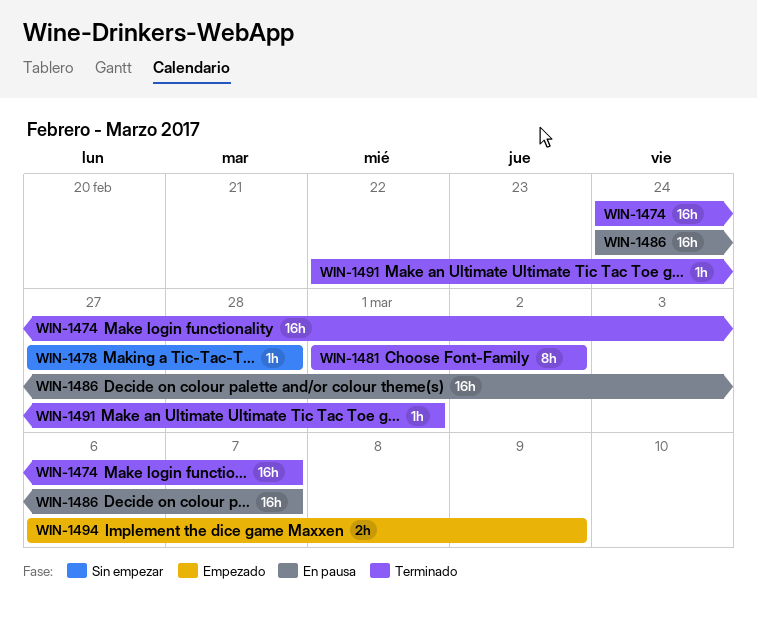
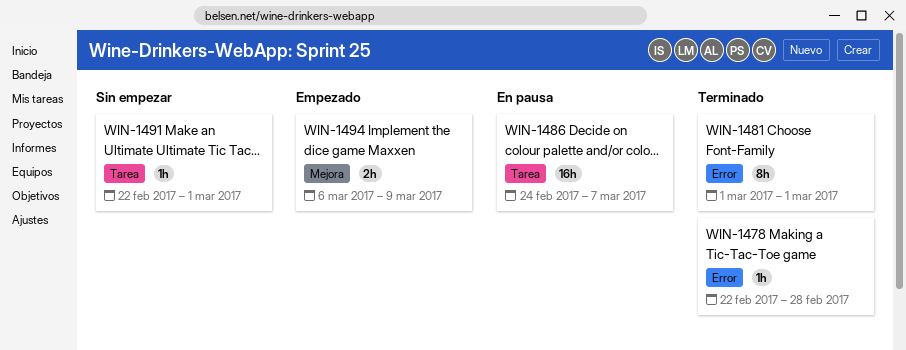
WIN-1474: present -> none
WIN-1478, status: Sin empezar -> Terminado
WIN-1478, start: Feb 27 -> Feb 22
WIN-1481, due: Mar 2 -> Mar 1
WIN-1491, status: Terminado -> Sin empezar

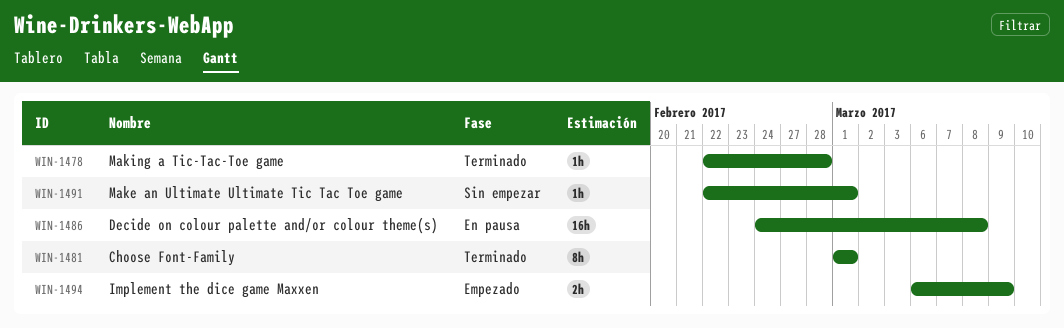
WIN-1486, due: Mar 7 -> Mar 8

